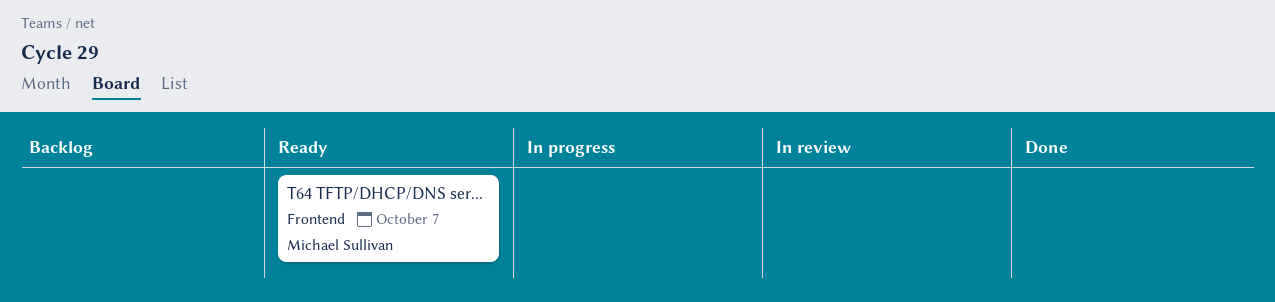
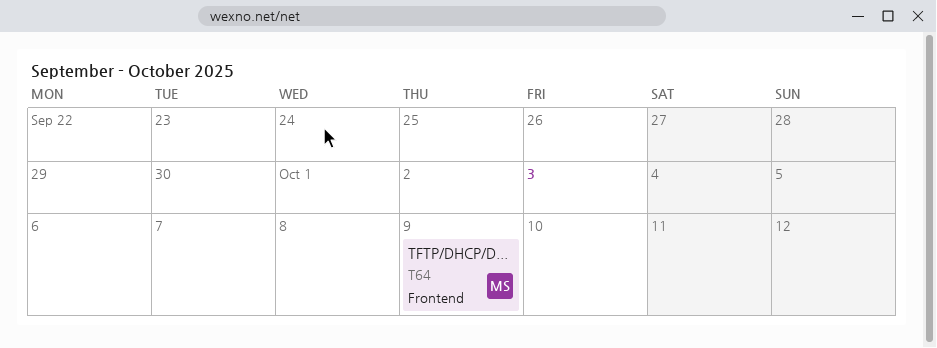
T64, due: Oct 7 -> Oct 9

